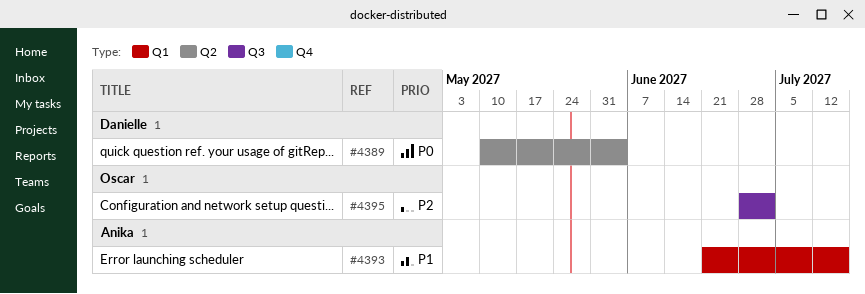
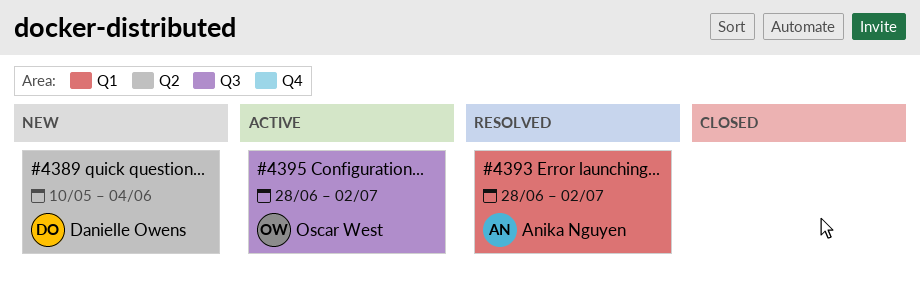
#4393, start: Jun 21 -> Jun 28
#4393, due: Jul 16 -> Jul 2

